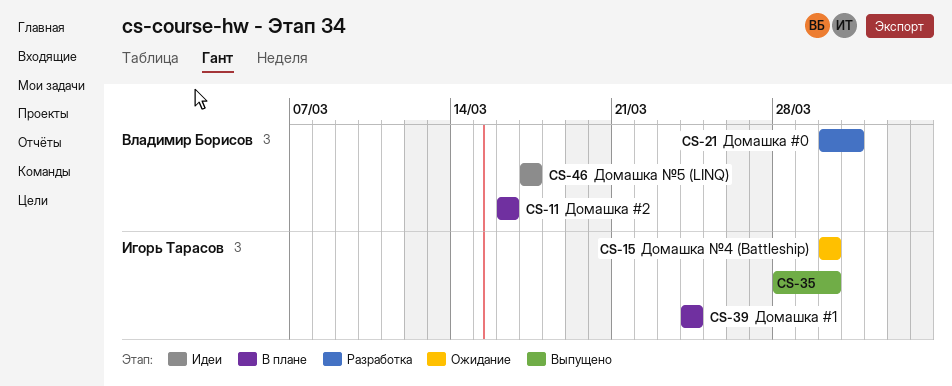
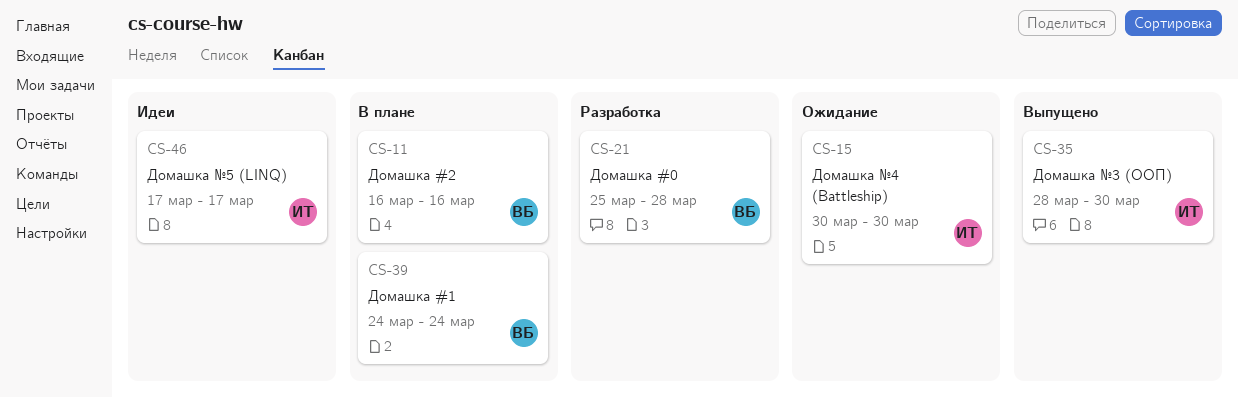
CS-21, start: Mar 30 -> Mar 25
CS-21, due: Mar 31 -> Mar 28
CS-39, owner: Игорь Тарасов -> Владимир Борисов
CS-46, owner: Владимир Борисов -> Игорь Тарасов

